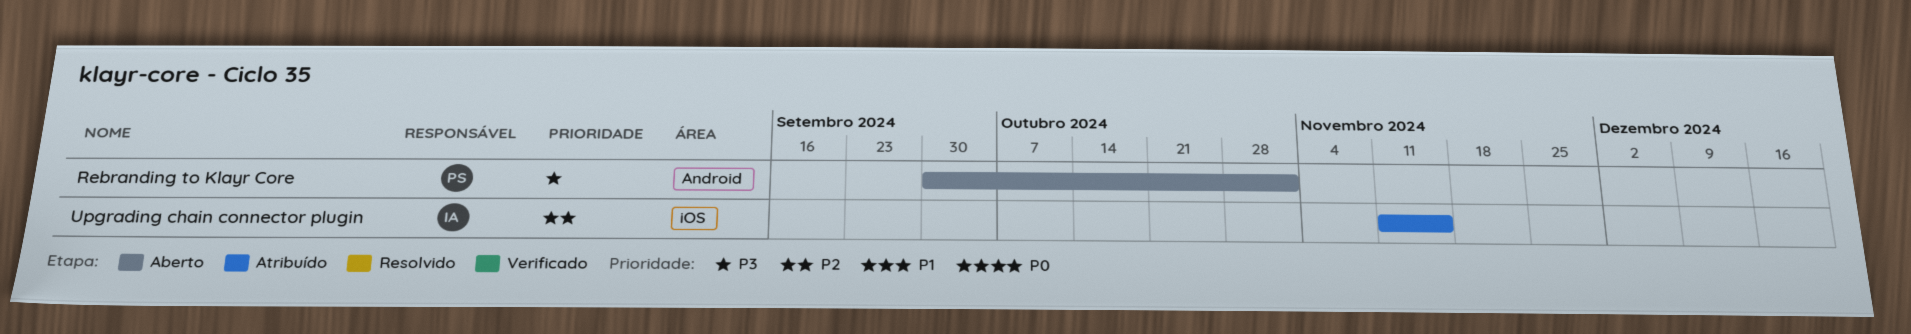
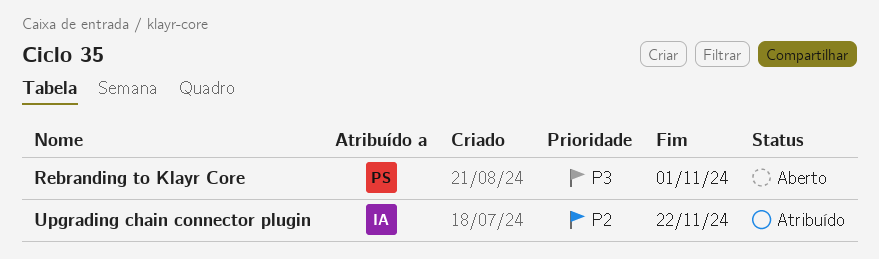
Upgrading chain connector plugin, due: Nov 15 -> Nov 22

